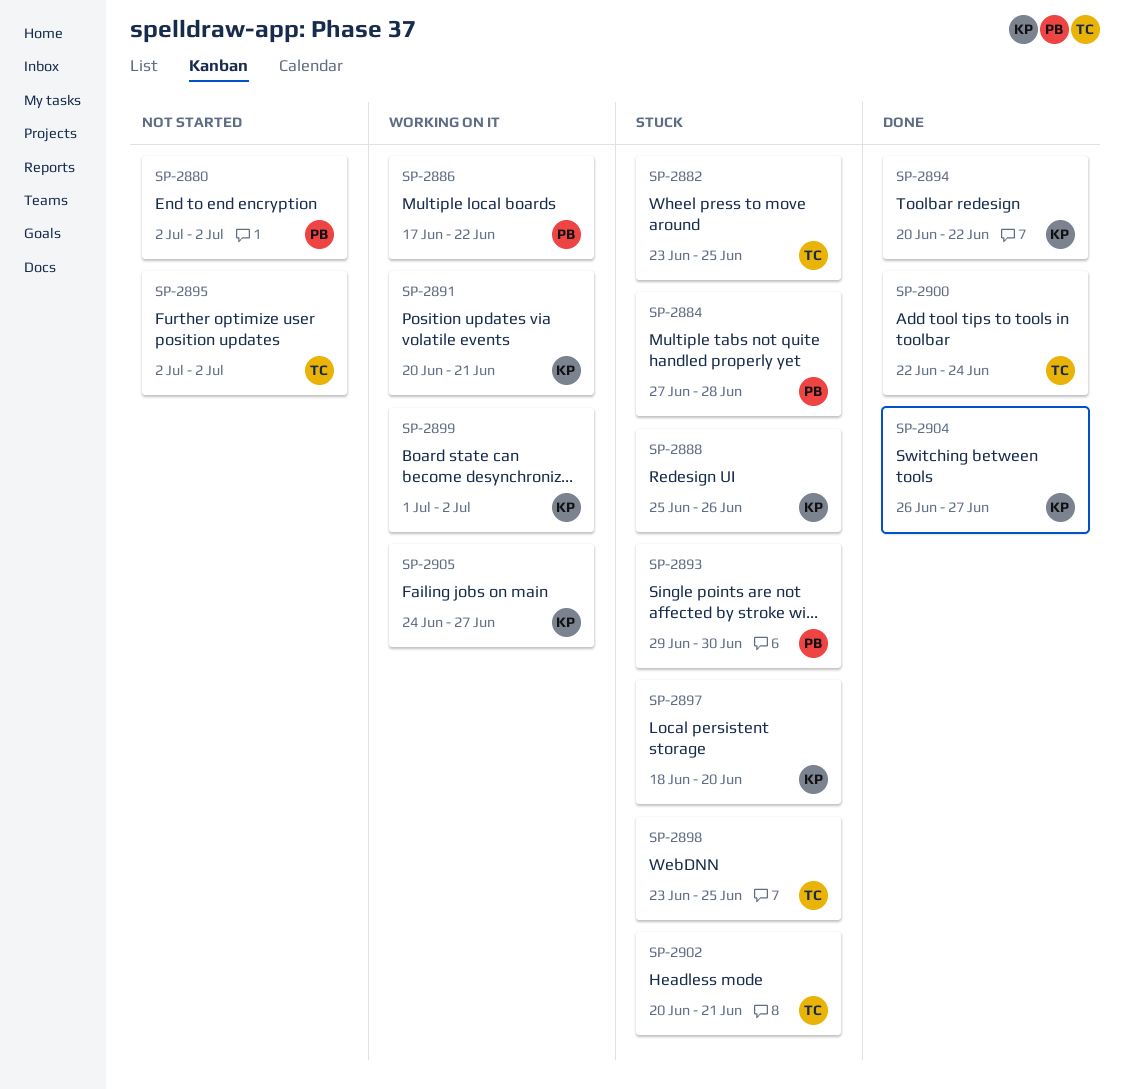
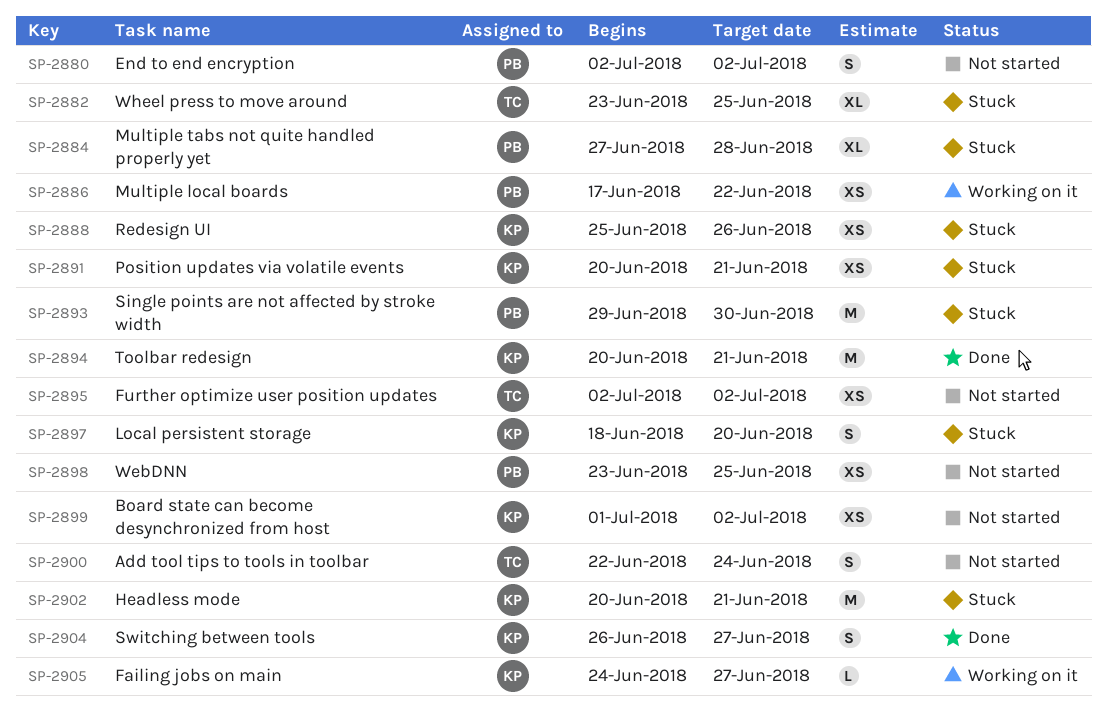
SP-2891, status: Working on it -> Stuck
SP-2894, due: Jun 22 -> Jun 21
SP-2898, status: Stuck -> Not started
SP-2898, owner: TC -> PB
SP-2899, status: Working on it -> Not started
SP-2900, status: Done -> Not started
SP-2902, owner: TC -> KP

